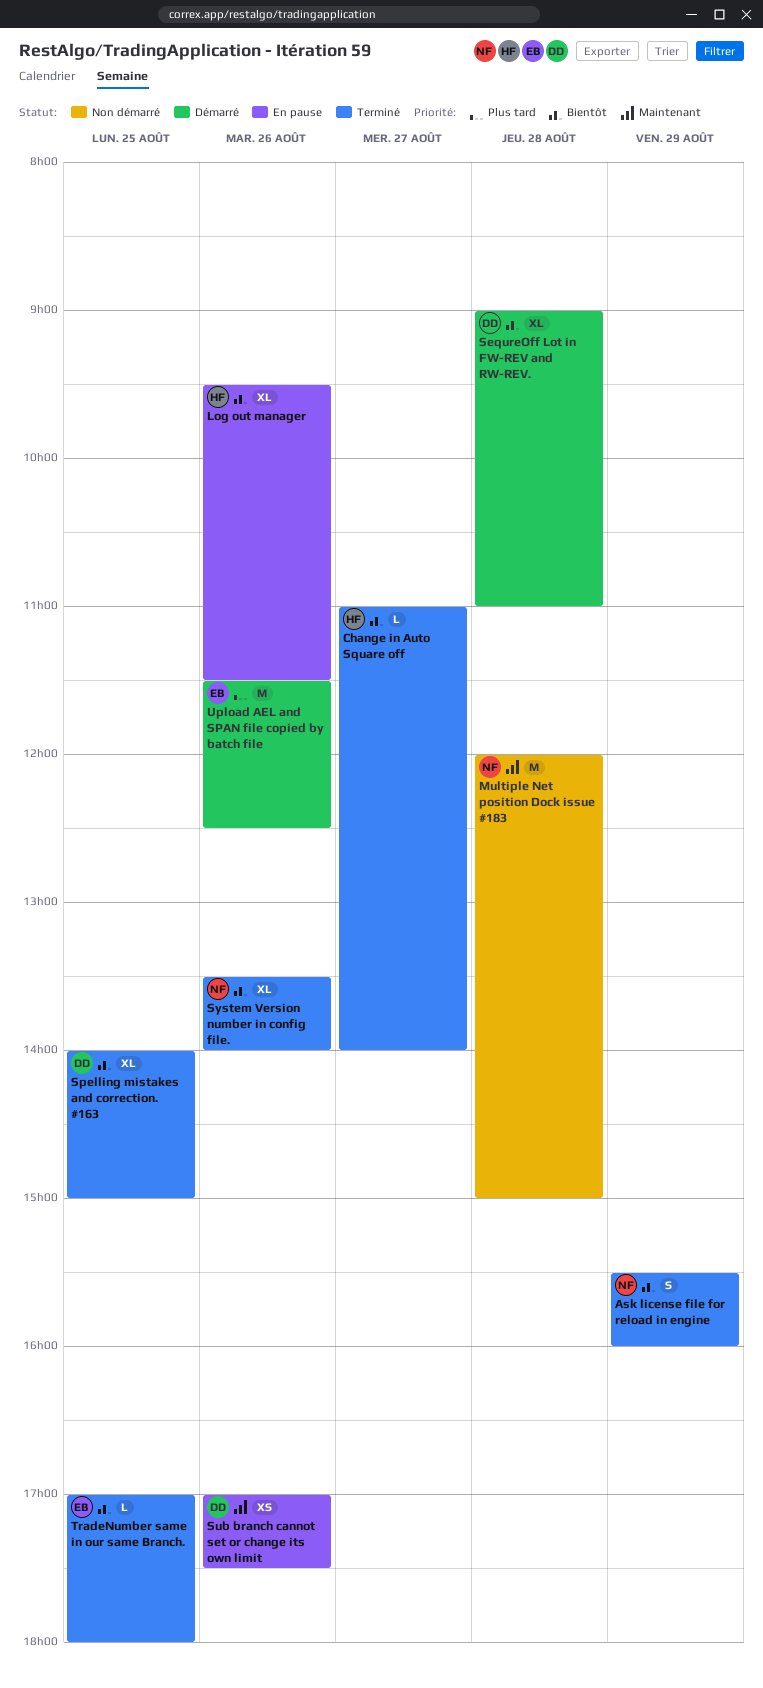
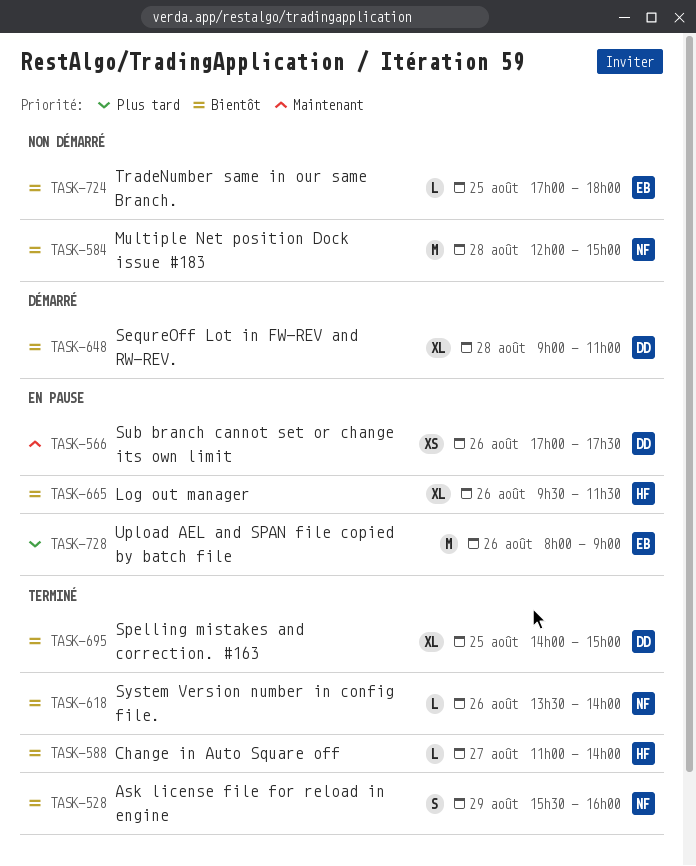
Multiple Net position Dock issue #183, priority: Maintenant -> Bientôt
System Version number in config file., estimate: XL -> L
TradeNumber same in our same Branch., status: Terminé -> Non démarré
Upload AEL and SPAN file copied by batch file, status: Démarré -> En pause
Upload AEL and SPAN file copied by batch file, begins: 11:30 -> 08:00
Upload AEL and SPAN file copied by batch file, ends: 12:30 -> 09:00

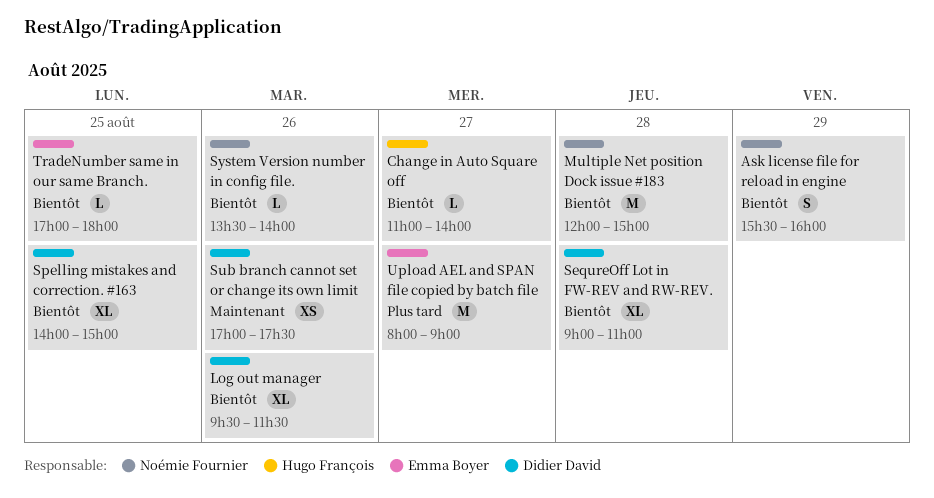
Log out manager, owner: Hugo François -> Didier David
Upload AEL and SPAN file copied by batch file, day: Aug 26 -> Aug 27

